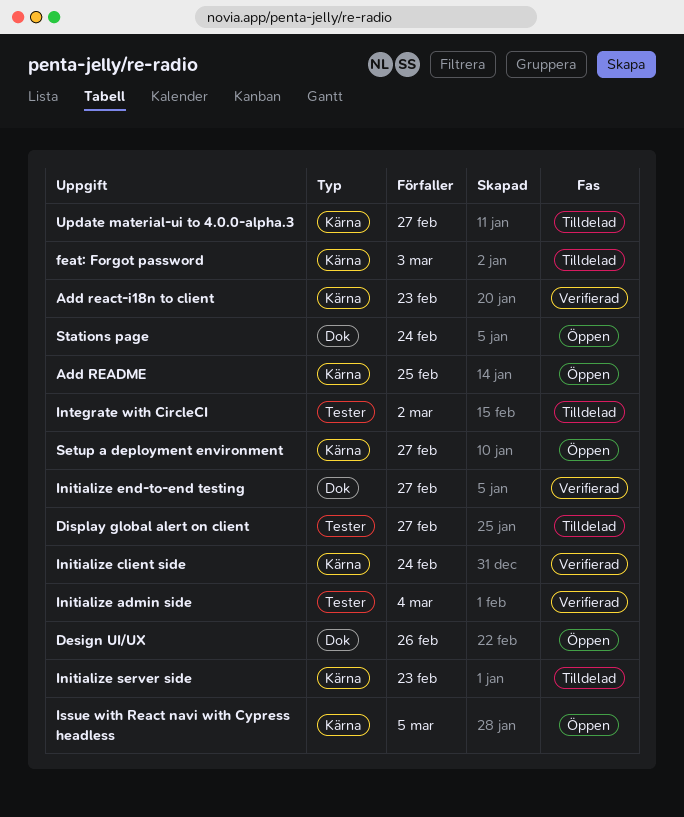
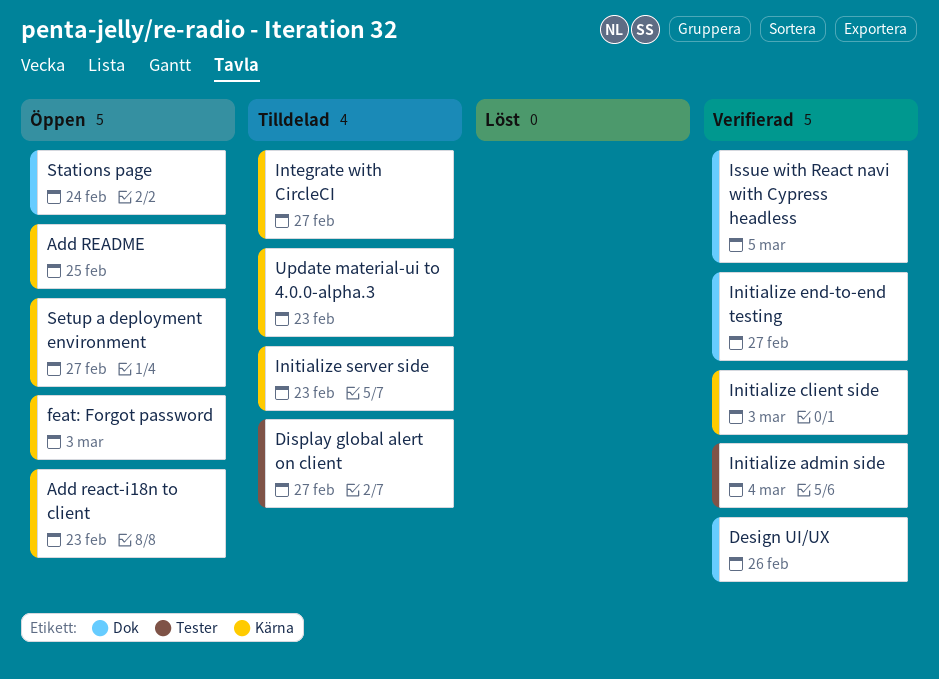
Add react-i18n to client, status: Verifierad -> Öppen
Design UI/UX, status: Öppen -> Verifierad
feat: Forgot password, status: Tilldelad -> Öppen
Initialize client side, due: Feb 24 -> Mar 3
Integrate with CircleCI, label: Tester -> Kärna
Integrate with CircleCI, due: Mar 2 -> Feb 27
Issue with React navi with Cypress headless, status: Öppen -> Verifierad
Issue with React navi with Cypress headless, label: Kärna -> Dok
Update material-ui to 4.0.0-alpha.3, due: Feb 27 -> Feb 23

